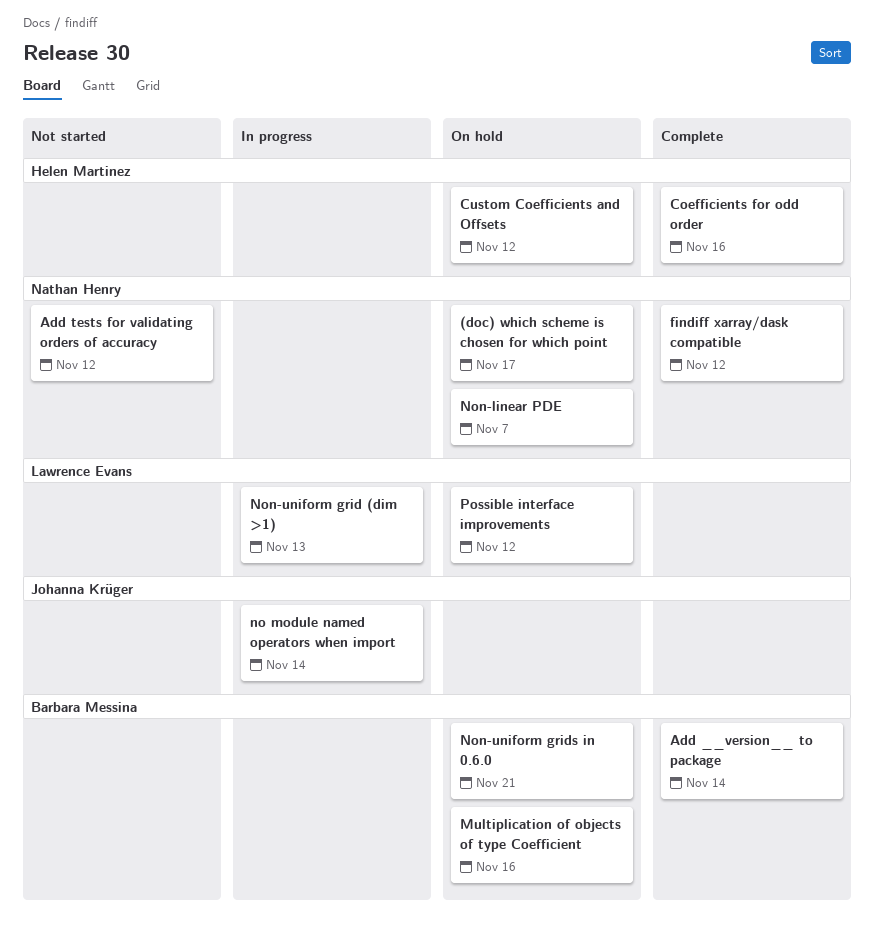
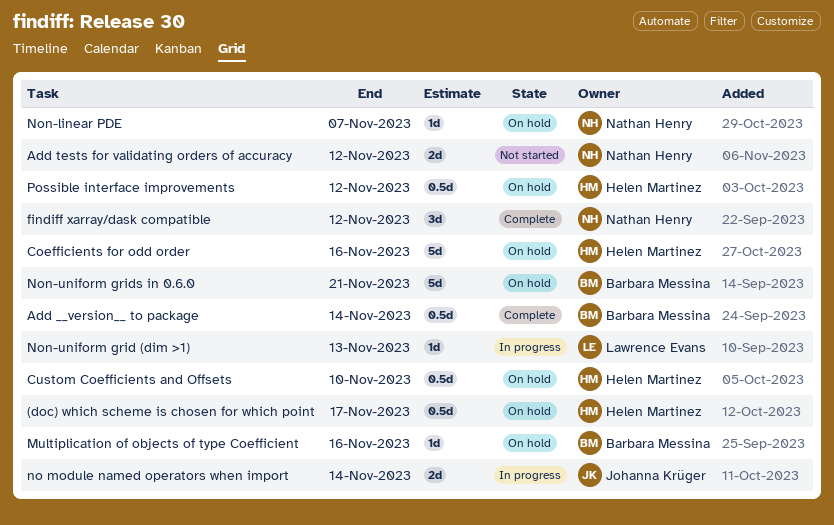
(doc) which scheme is chosen for which point, owner: Nathan Henry -> Helen Martinez
Coefficients for odd order, status: Complete -> On hold
Custom Coefficients and Offsets, due: Nov 12 -> Nov 10
Possible interface improvements, owner: Lawrence Evans -> Helen Martinez

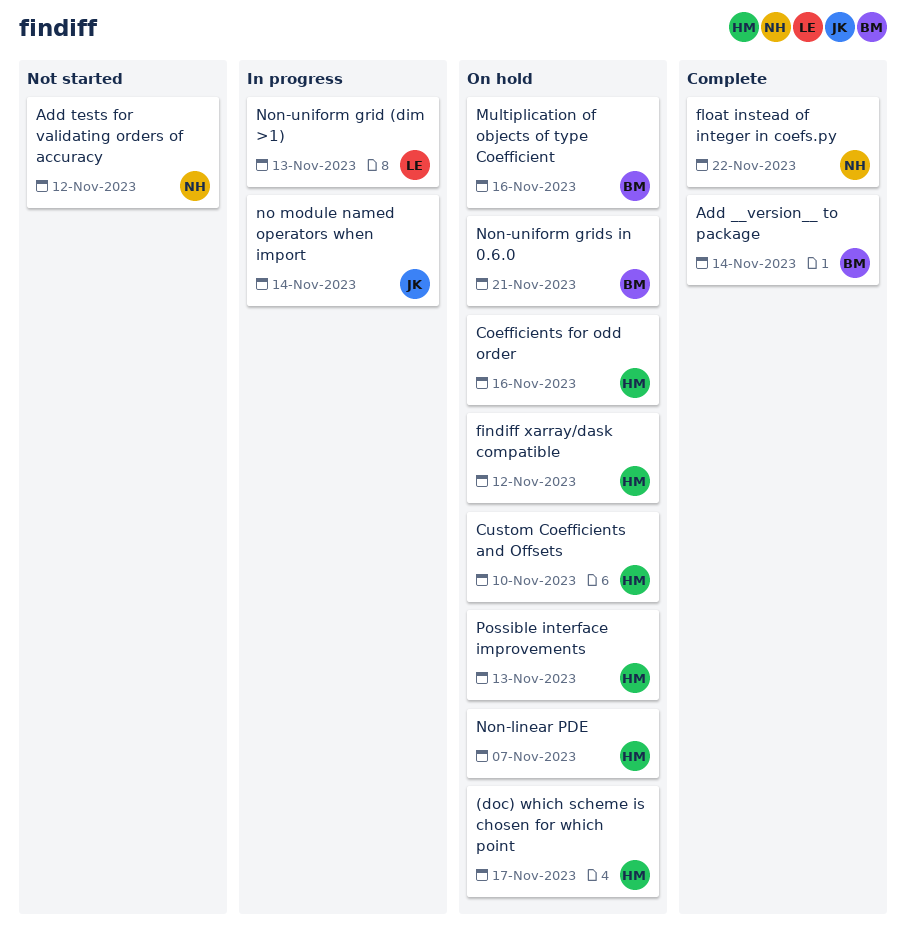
findiff xarray/dask compatible, status: Complete -> On hold
findiff xarray/dask compatible, owner: Nathan Henry -> Helen Martinez
float instead of integer in coefs.py: none -> present
Non-linear PDE, owner: Nathan Henry -> Helen Martinez
Possible interface improvements, due: Nov 12 -> Nov 13

